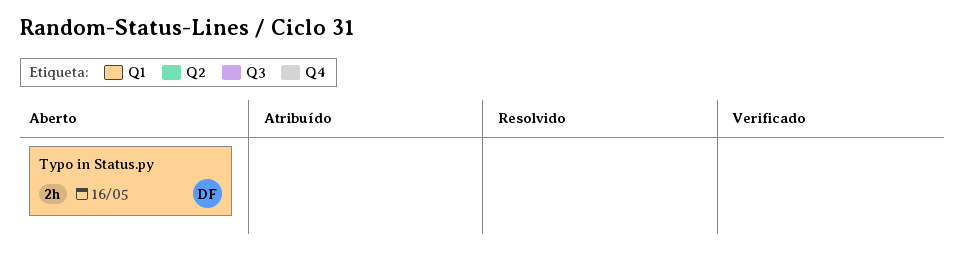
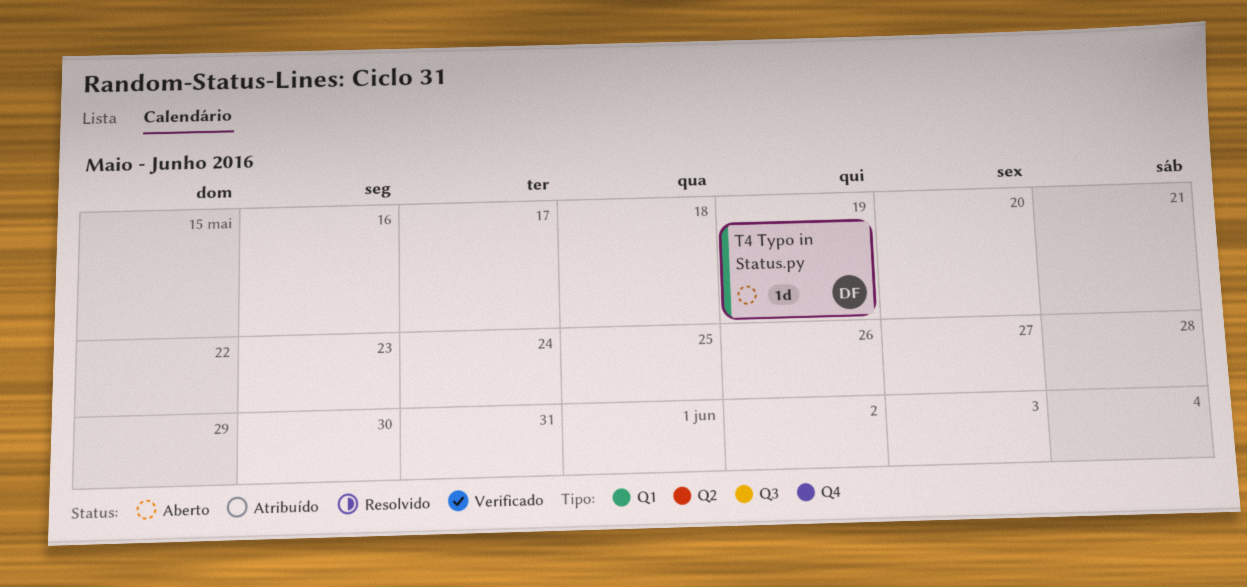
Typo in Status.py, estimate: 2h -> 1d
Typo in Status.py, due: May 16 -> May 19

